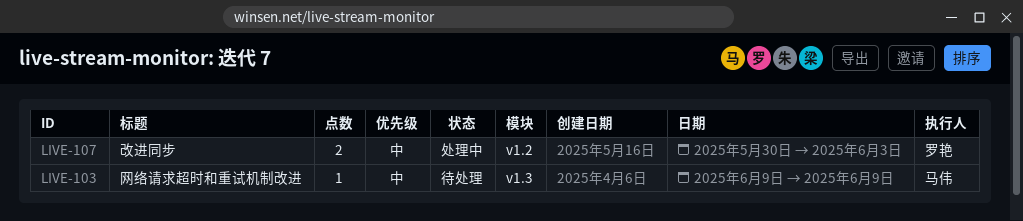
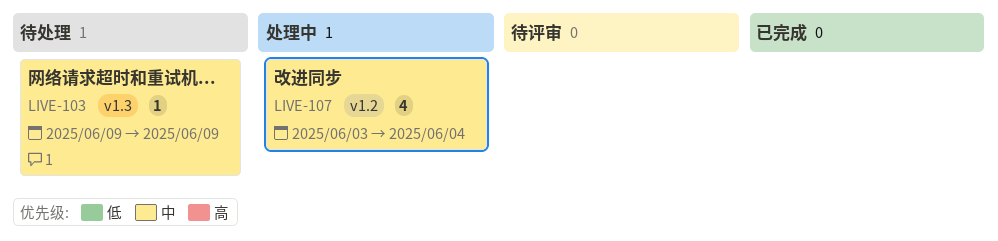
LIVE-107, estimate: 2 -> 4
LIVE-107, start: May 30 -> Jun 3
LIVE-107, due: Jun 3 -> Jun 4

